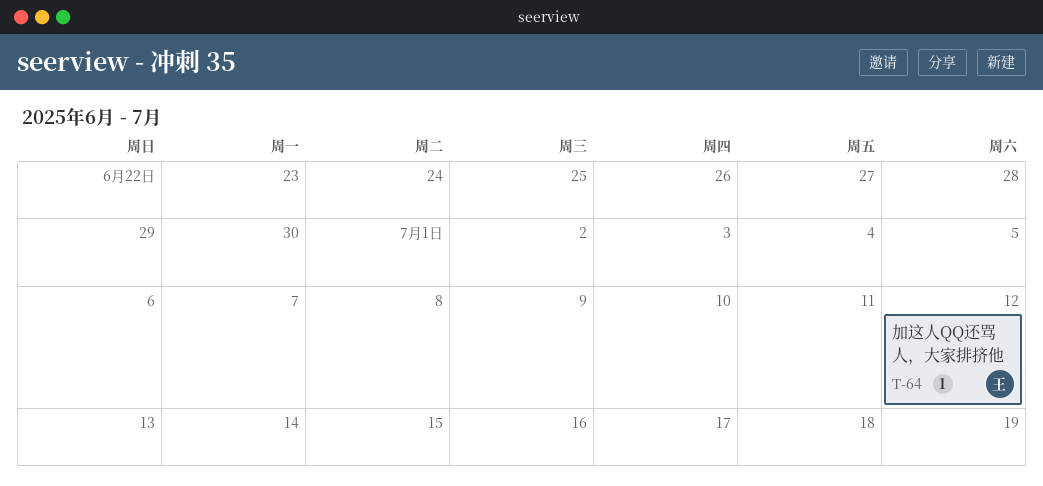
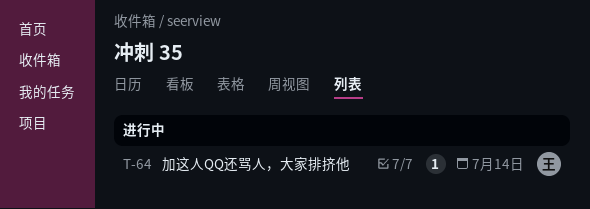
T-64, due: Jul 12 -> Jul 14

